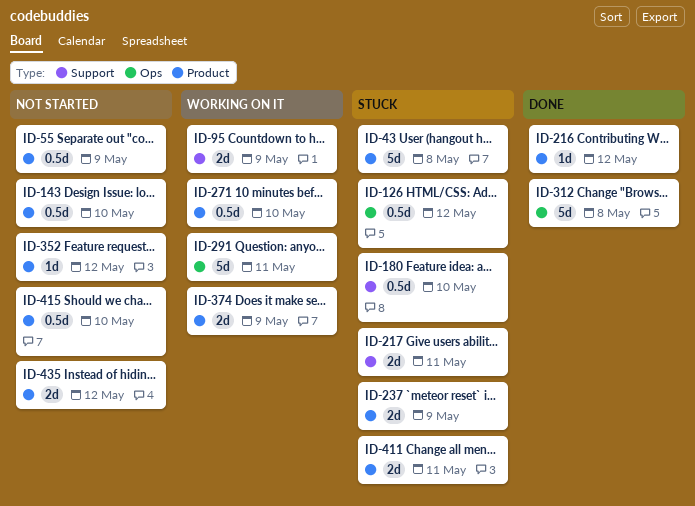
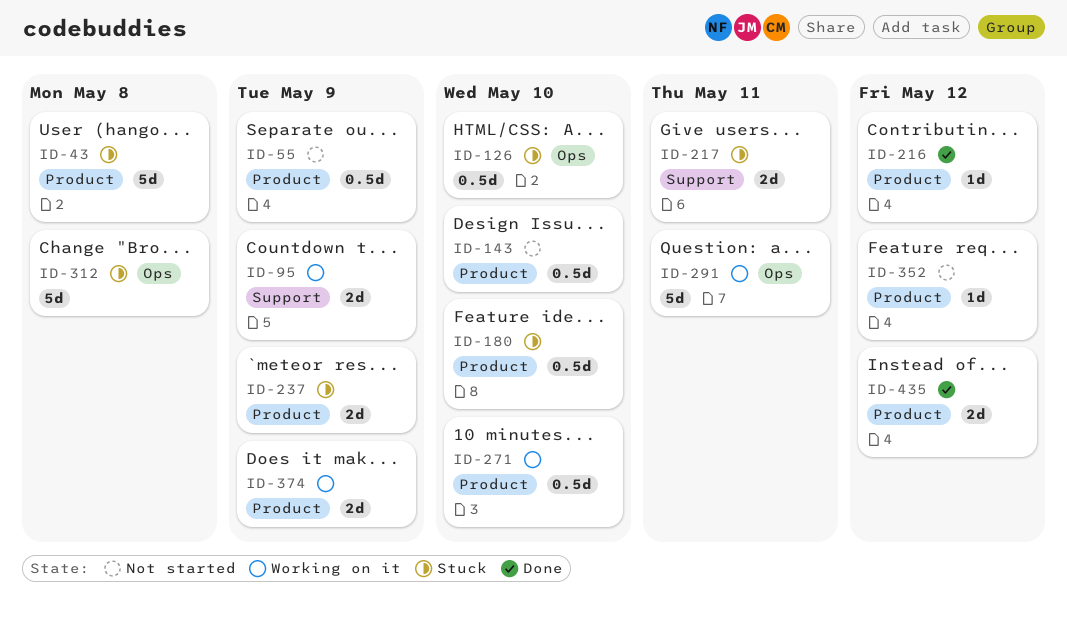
ID-126, due: May 12 -> May 10
ID-180, label: Support -> Product
ID-312, status: Done -> Stuck
ID-411: present -> none
ID-415: present -> none
ID-435, status: Not started -> Done

